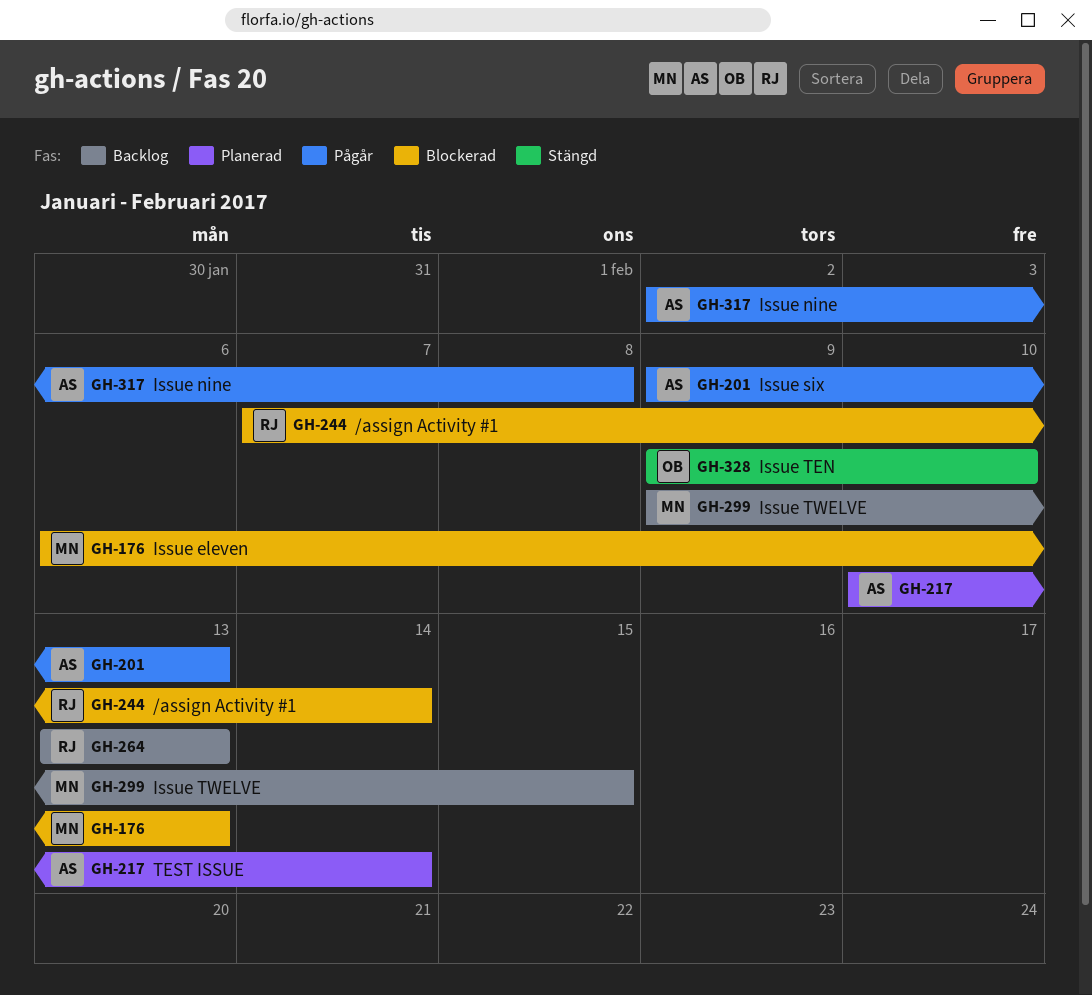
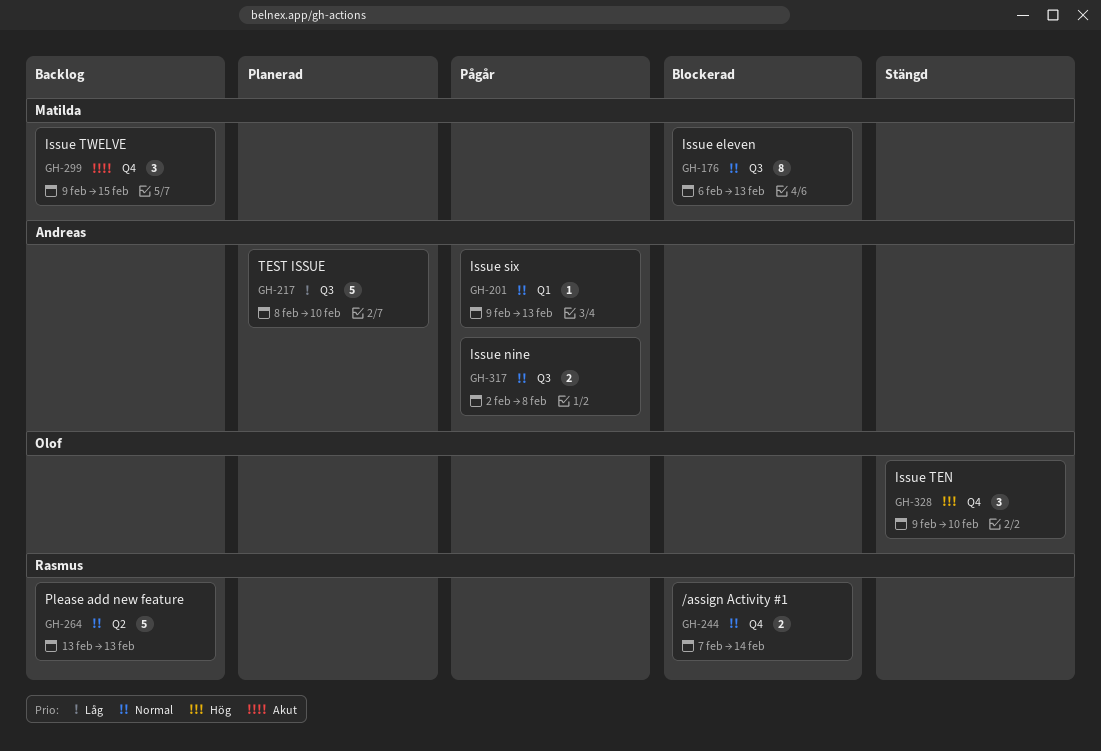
GH-217, start: Feb 10 -> Feb 8
GH-217, due: Feb 14 -> Feb 10

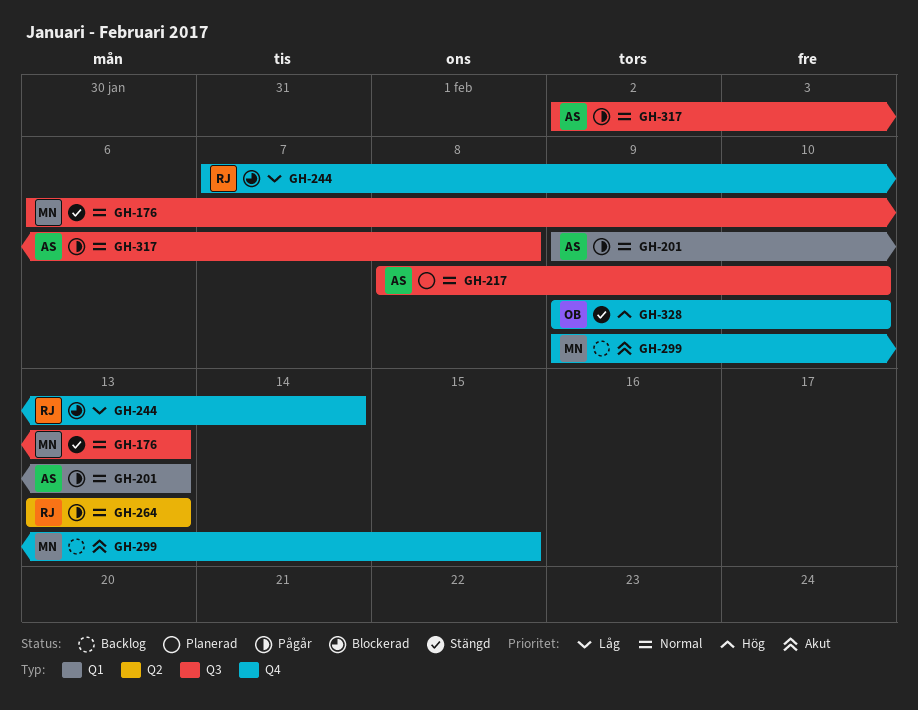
GH-176, status: Blockerad -> Stängd
GH-217, priority: Låg -> Normal
GH-244, priority: Normal -> Låg
GH-264, status: Backlog -> Pågår

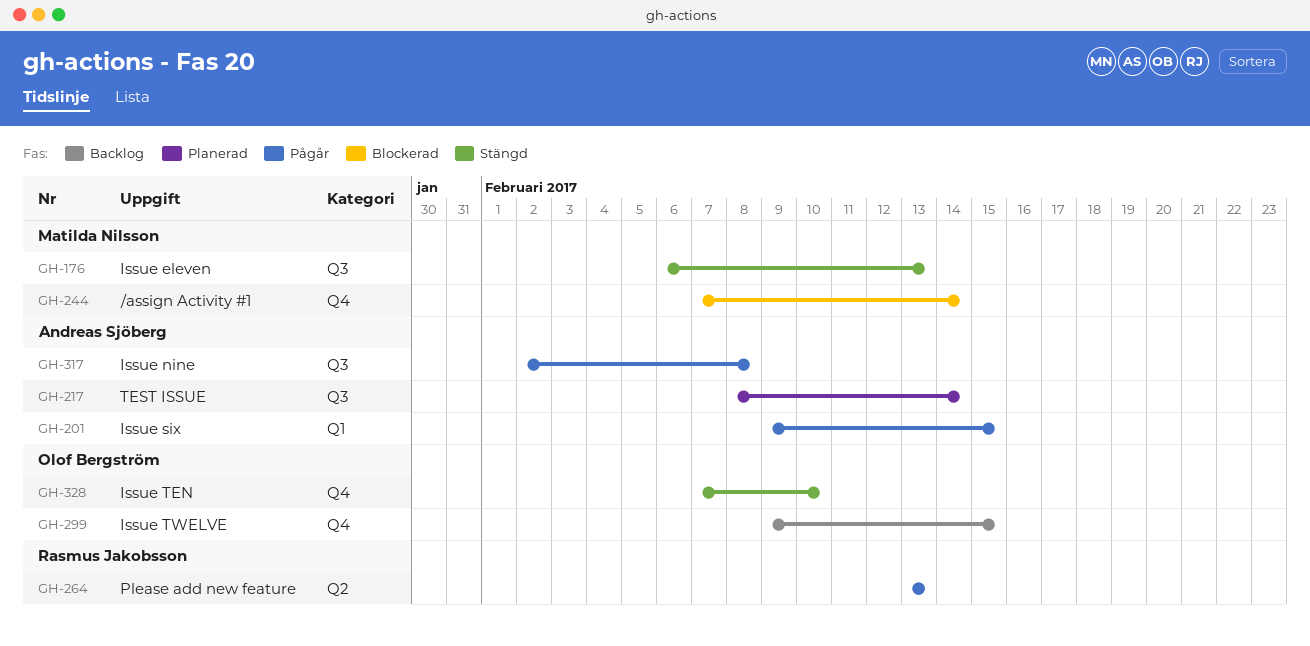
GH-201, due: Feb 13 -> Feb 15
GH-217, due: Feb 10 -> Feb 14
GH-244, owner: Rasmus Jakobsson -> Matilda Nilsson
GH-299, owner: Matilda Nilsson -> Olof Bergström
GH-328, start: Feb 9 -> Feb 7

